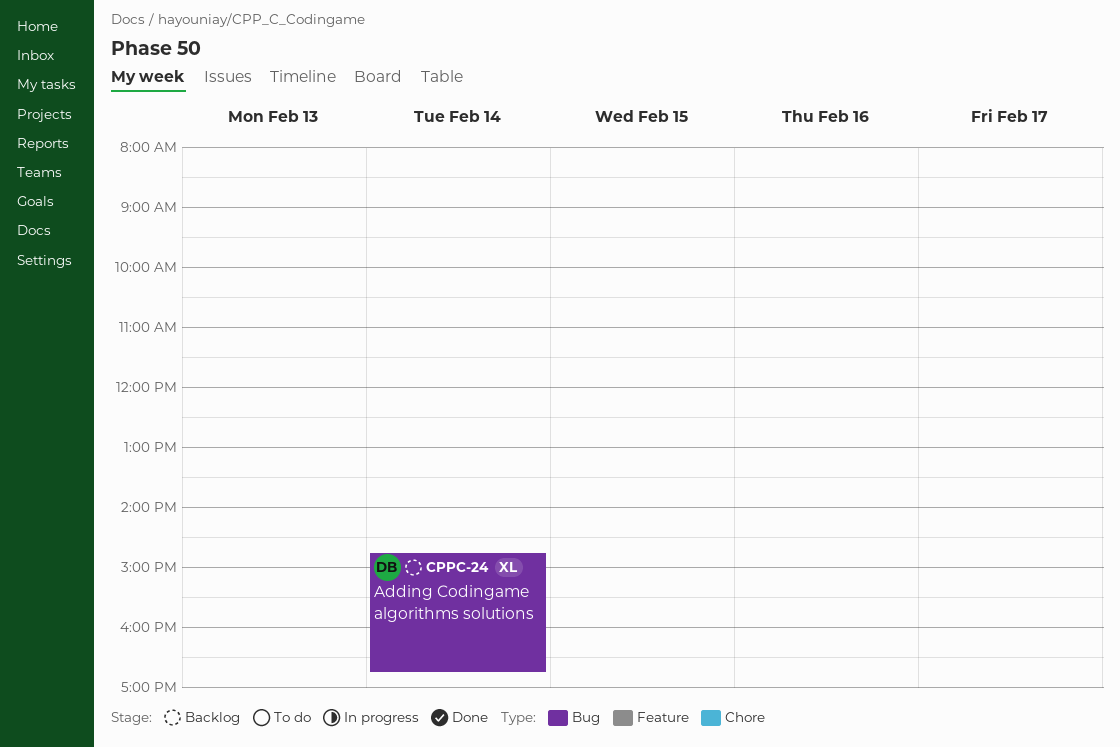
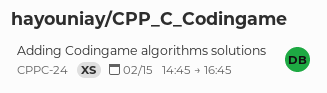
CPPC-24, estimate: XL -> XS
CPPC-24, day: Feb 14 -> Feb 15

